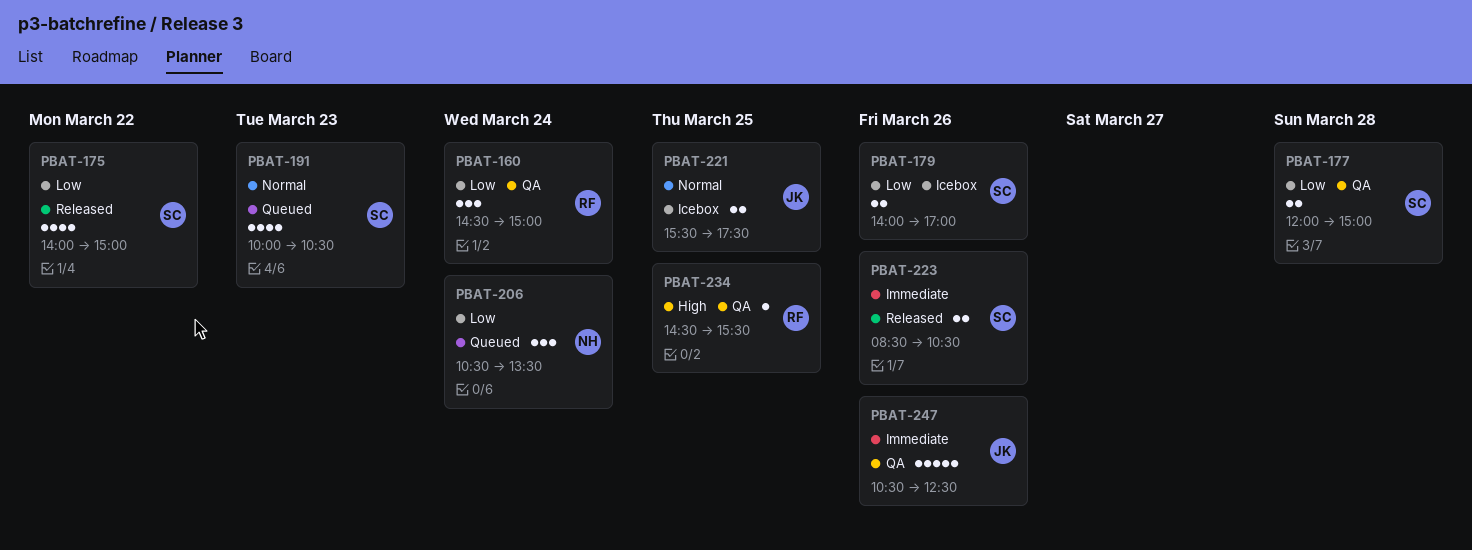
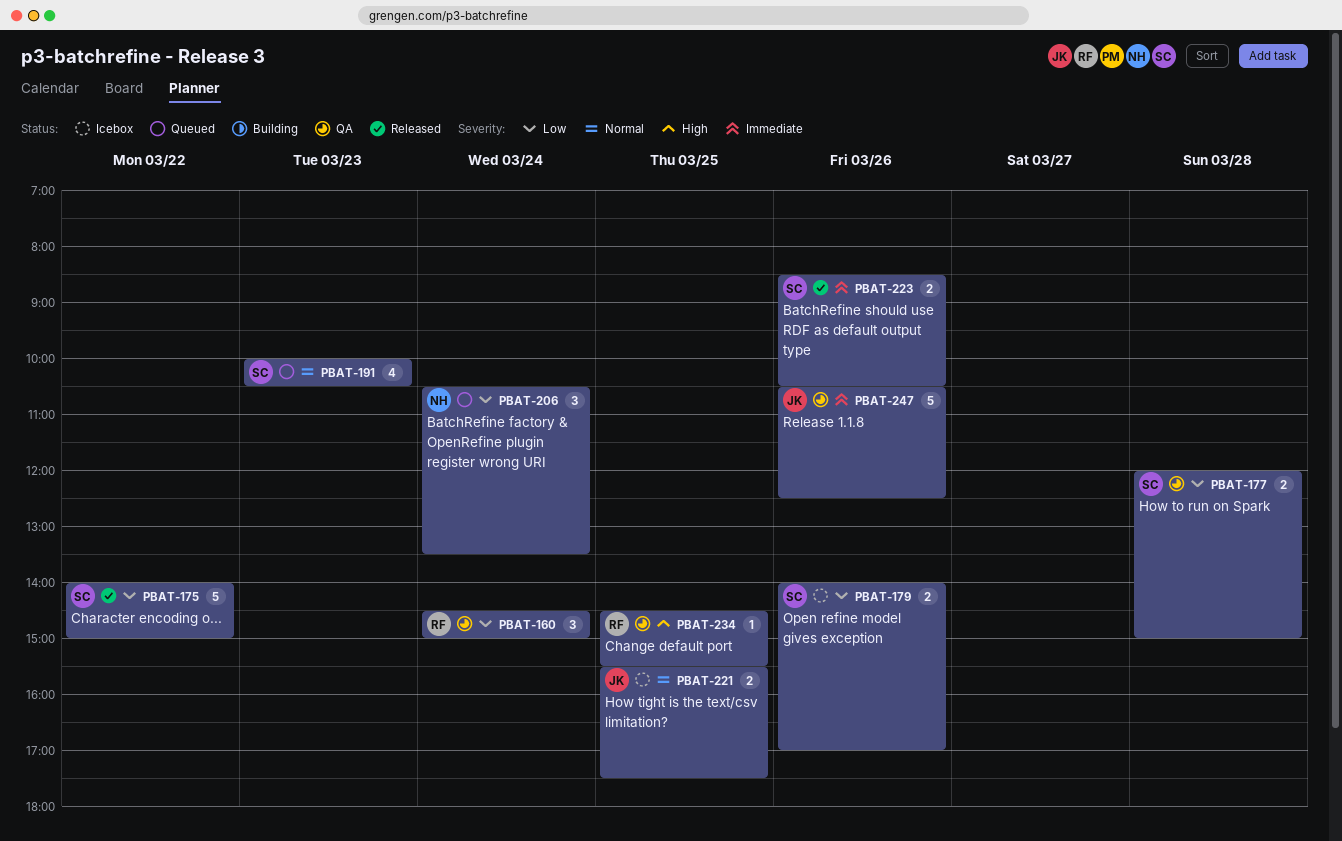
PBAT-175, estimate: 4 -> 5

